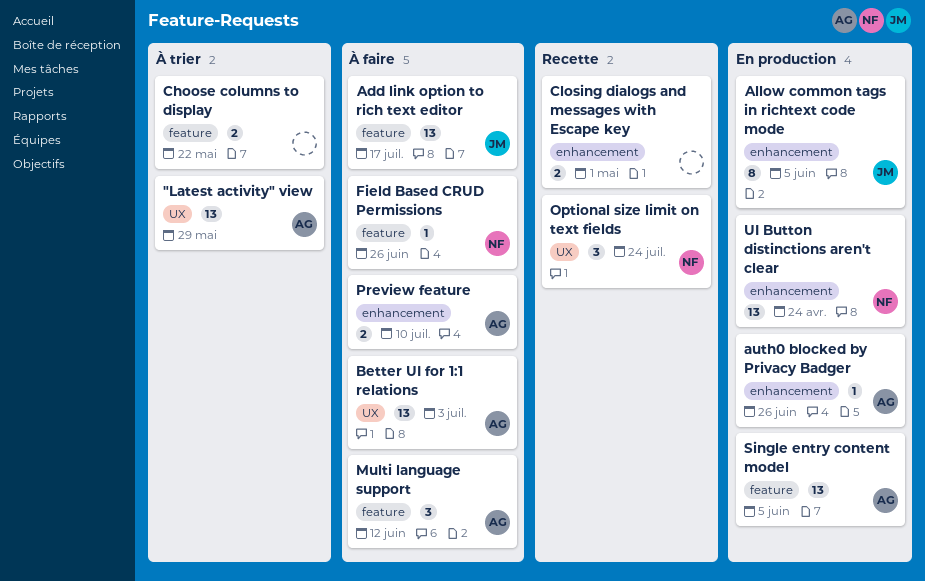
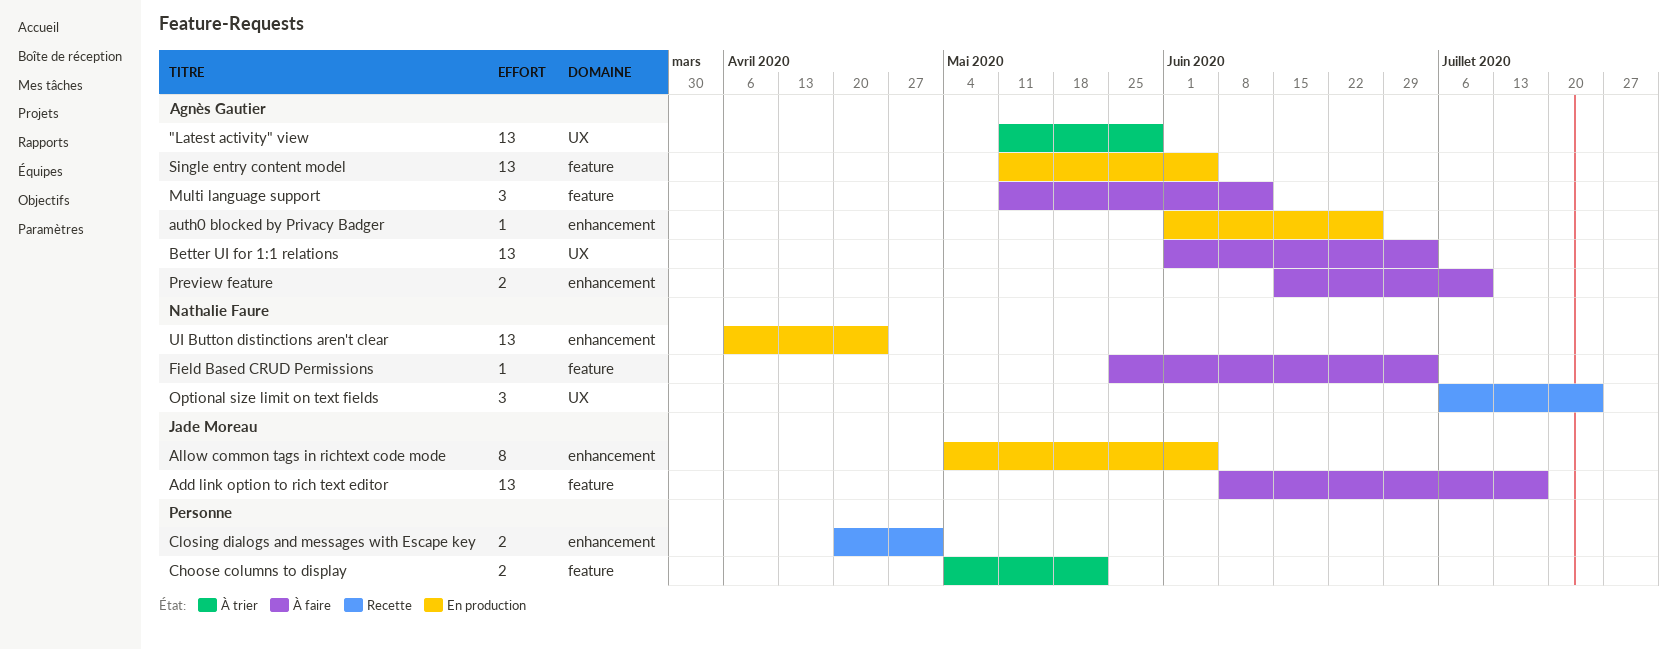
Field Based CRUD Permissions, due: Jun 26 -> Jul 3

